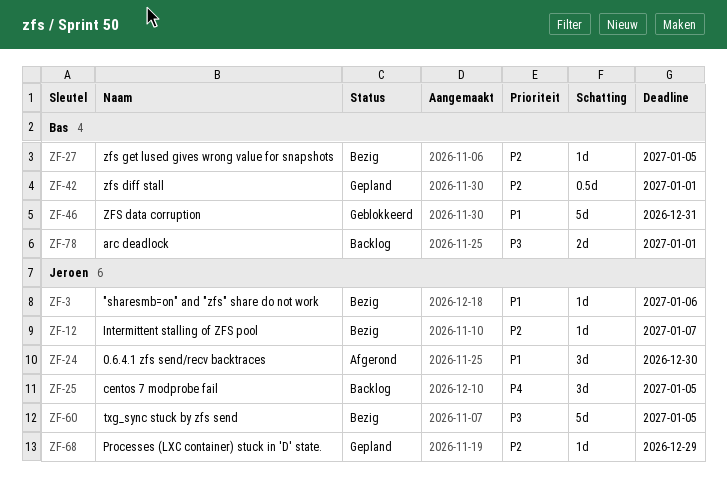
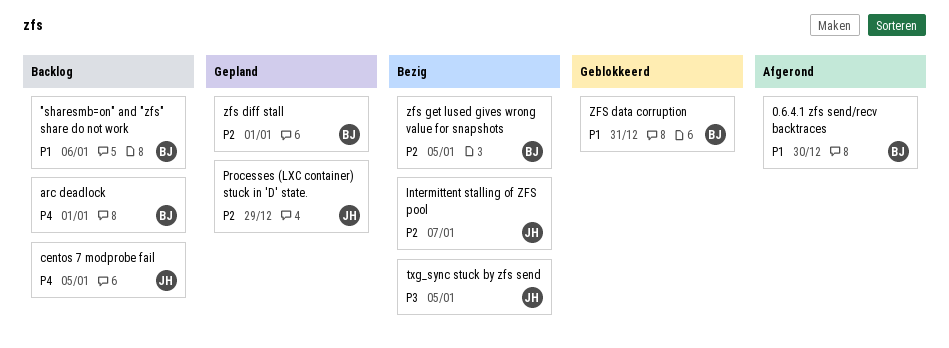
"sharesmb=on" and "zfs" share do not work, status: Bezig -> Backlog
"sharesmb=on" and "zfs" share do not work, owner: Jeroen -> Bas
0.6.4.1 zfs send/recv backtraces, owner: Jeroen -> Bas
arc deadlock, priority: P3 -> P4

